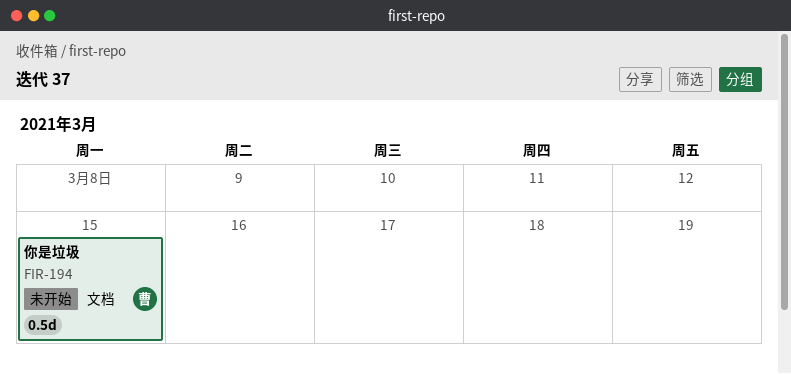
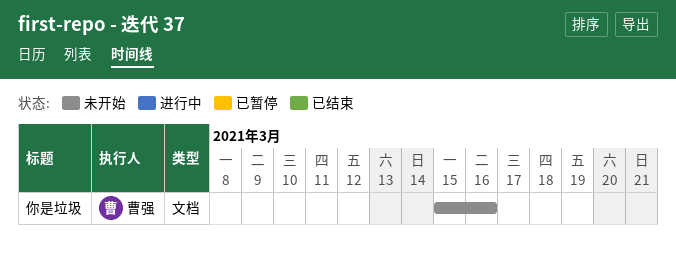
你是垃圾, due: Mar 15 -> Mar 16

